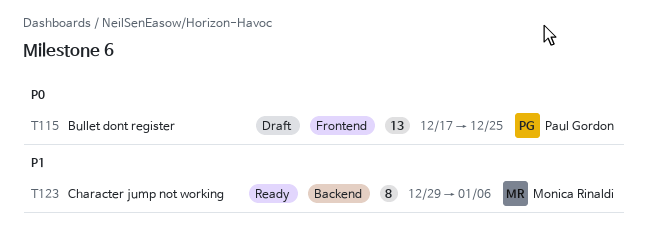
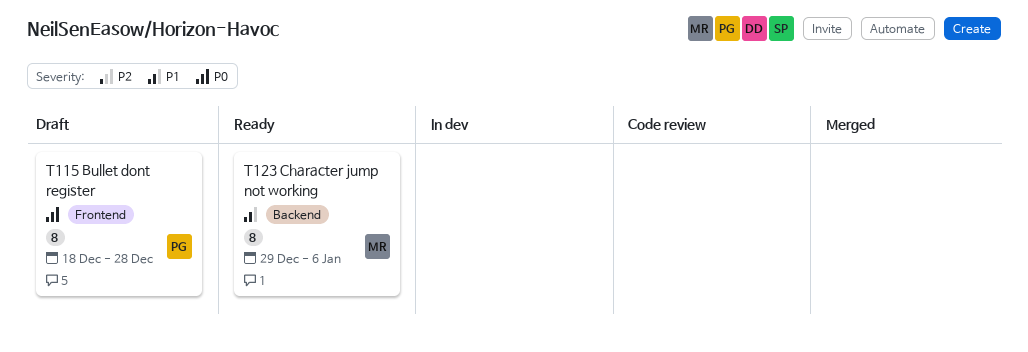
T115, estimate: 13 -> 8
T115, start: Dec 17 -> Dec 18
T115, due: Dec 25 -> Dec 28

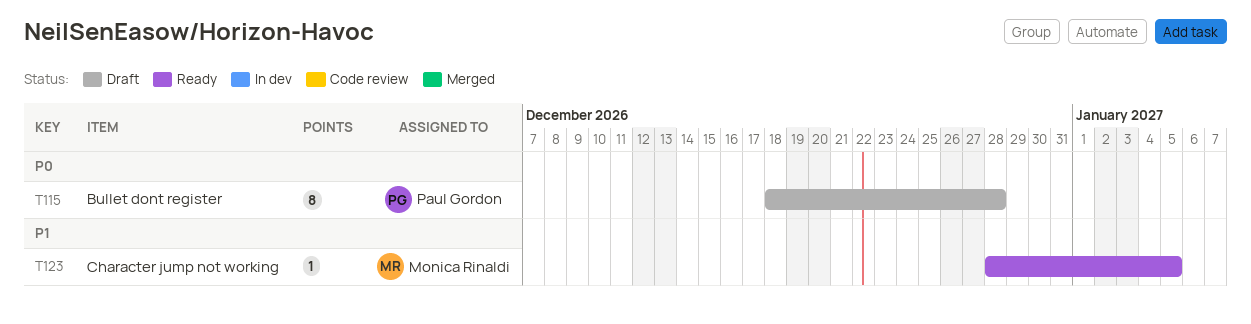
T123, estimate: 8 -> 1
T123, start: Dec 29 -> Dec 28
T123, due: Jan 6 -> Jan 5

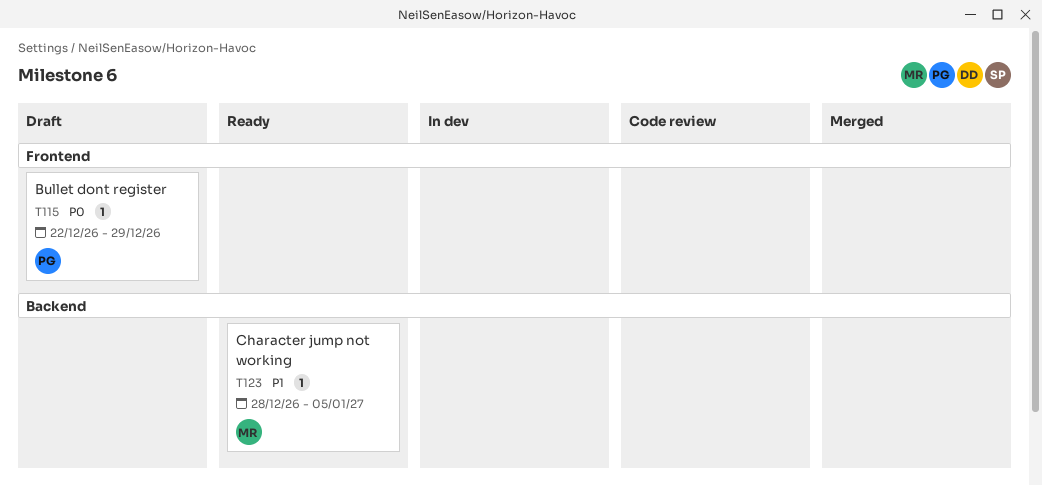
T115, estimate: 8 -> 1
T115, start: Dec 18 -> Dec 22
T115, due: Dec 28 -> Dec 29

